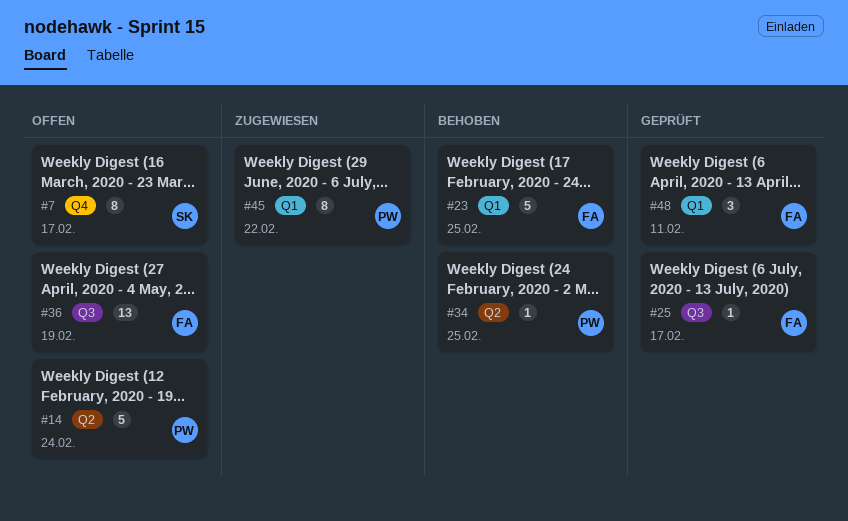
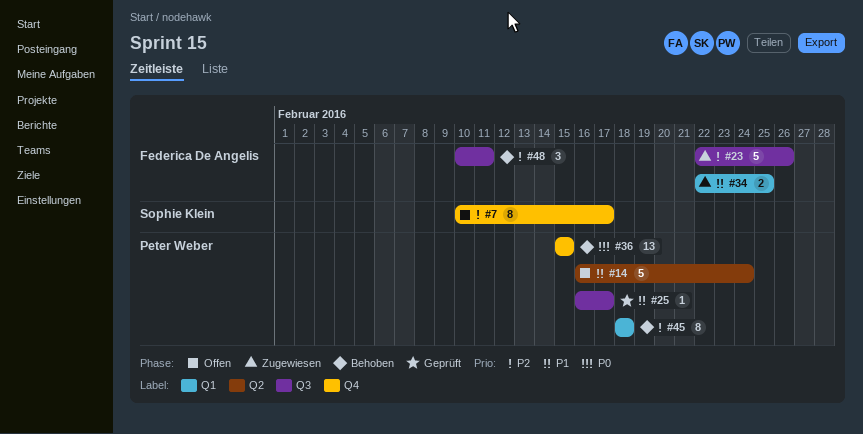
#23, status: Behoben -> Zugewiesen
#23, label: Q1 -> Q3
#23, due: Feb 25 -> Feb 26
#25, owner: Federica De Angelis -> Peter Weber
#34, status: Behoben -> Zugewiesen
#34, owner: Peter Weber -> Federica De Angelis
#34, label: Q2 -> Q1
#34, estimate: 1 -> 2
#36, status: Offen -> Behoben
#36, owner: Federica De Angelis -> Peter Weber
#36, label: Q3 -> Q4
#36, due: Feb 19 -> Feb 15
#45, status: Zugewiesen -> Behoben
#45, due: Feb 22 -> Feb 18
#48, status: Geprüft -> Behoben
#48, label: Q1 -> Q3

